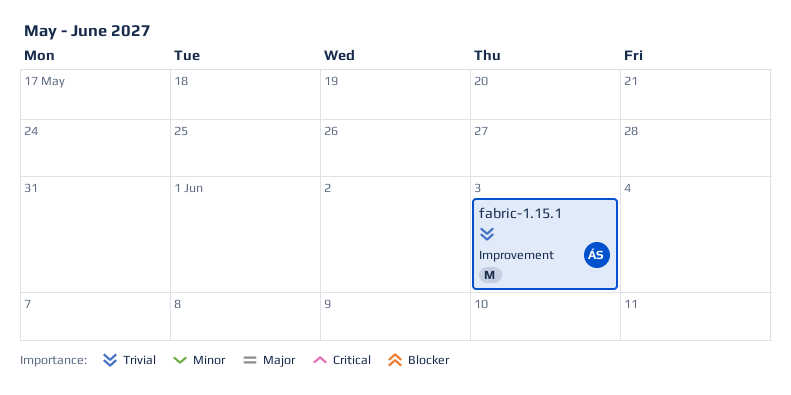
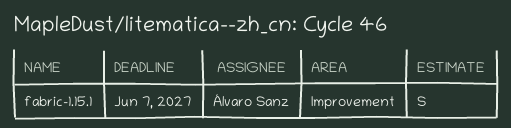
fabric-1.15.1, estimate: M -> S
fabric-1.15.1, due: Jun 3 -> Jun 7

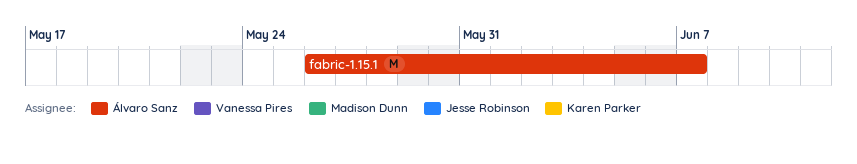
fabric-1.15.1, estimate: S -> M

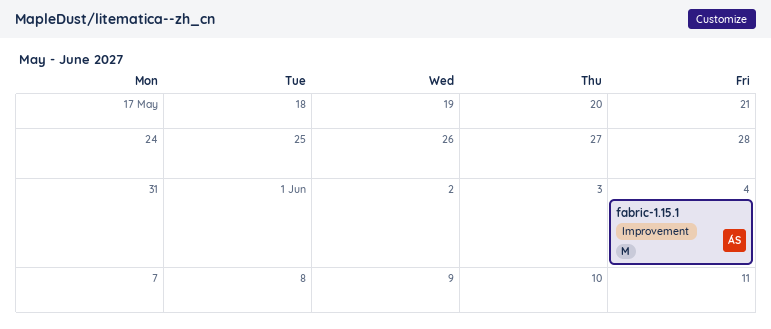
fabric-1.15.1, due: Jun 7 -> Jun 4

